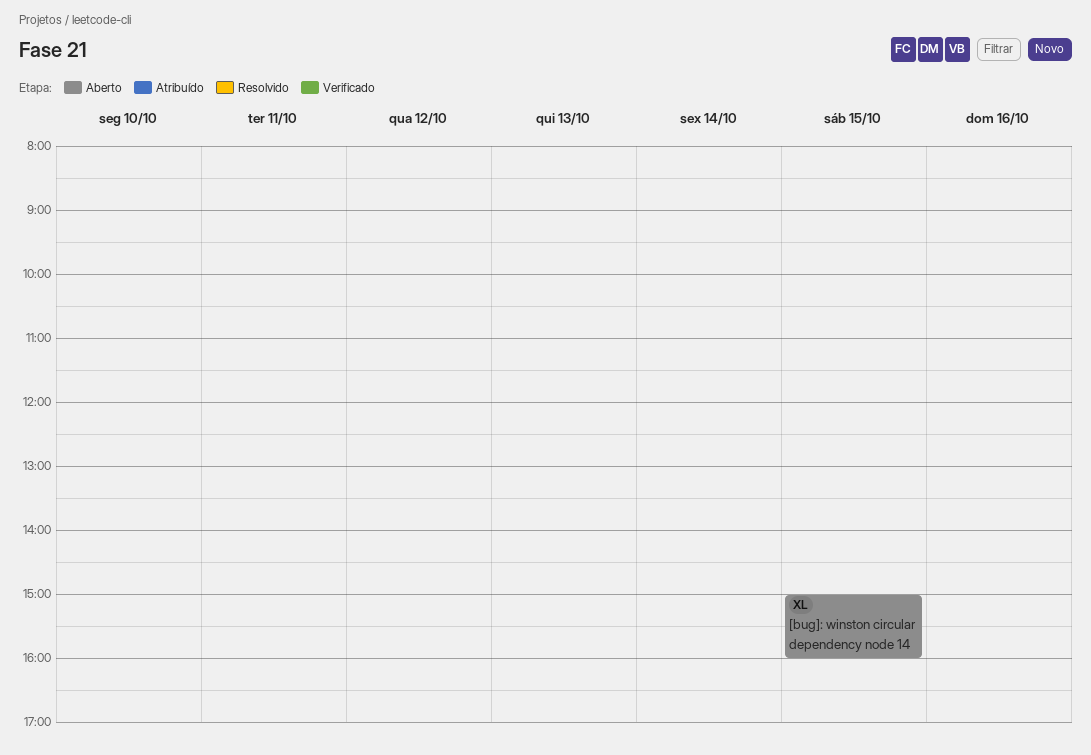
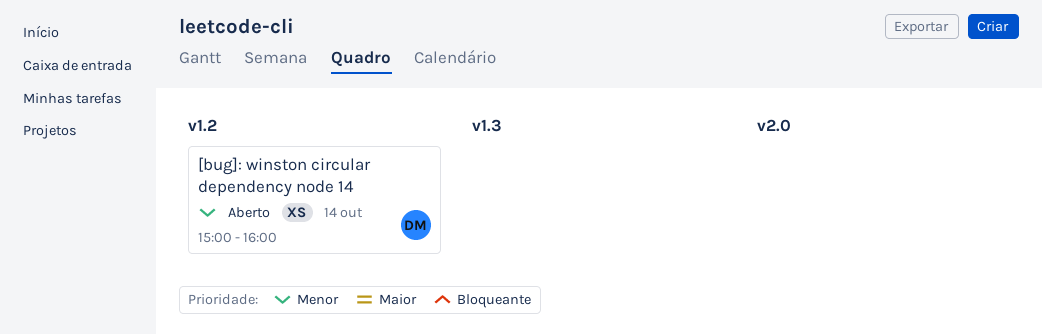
[bug]: winston circular dependency node 14, estimate: XL -> XS
[bug]: winston circular dependency node 14, day: Oct 15 -> Oct 14

